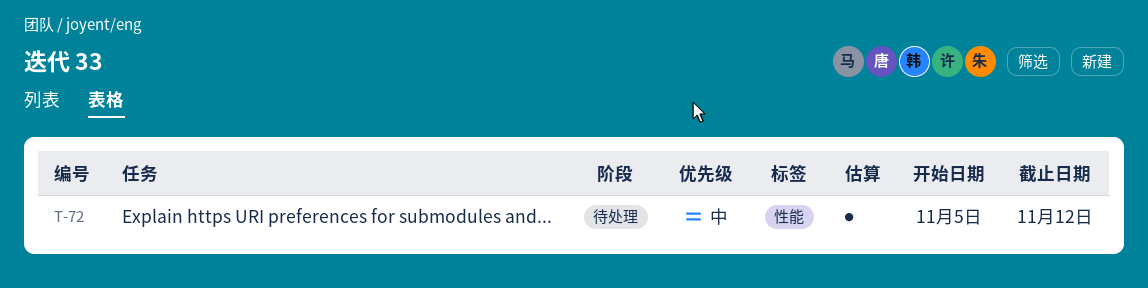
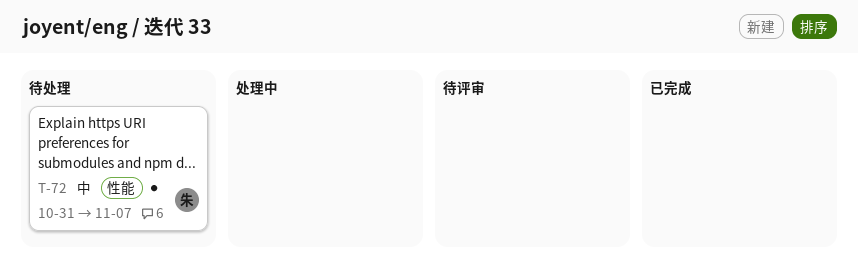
T-72, start: Nov 5 -> Oct 31
T-72, due: Nov 12 -> Nov 7

